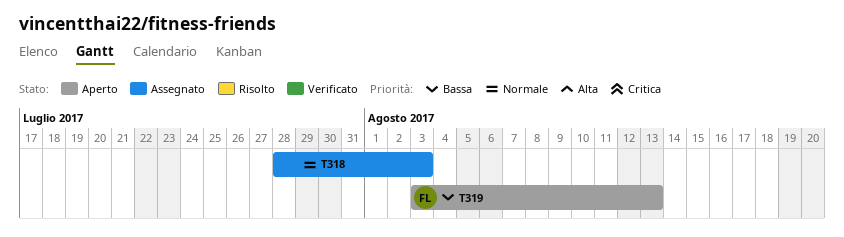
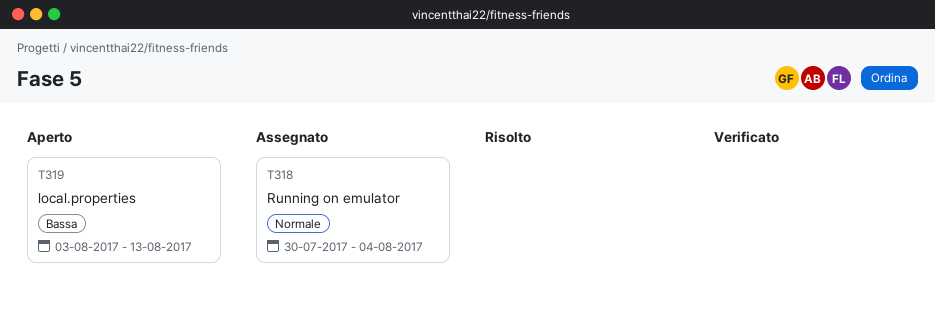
T318, start: Jul 28 -> Jul 30
T318, due: Aug 3 -> Aug 4

